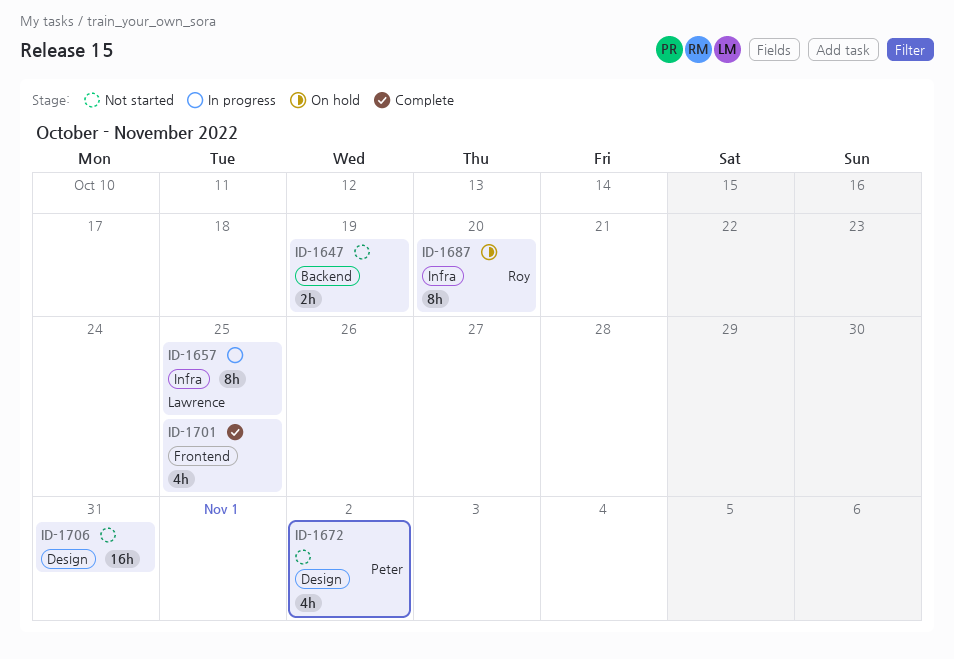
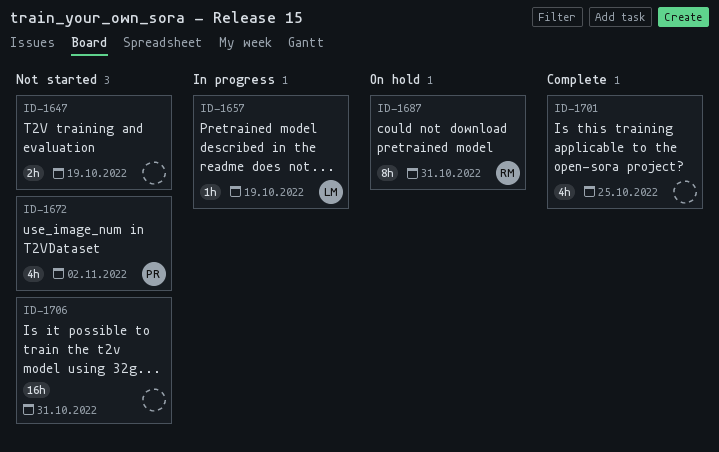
ID-1657, estimate: 8h -> 1h
ID-1657, due: Oct 25 -> Oct 19
ID-1687, due: Oct 20 -> Oct 31

